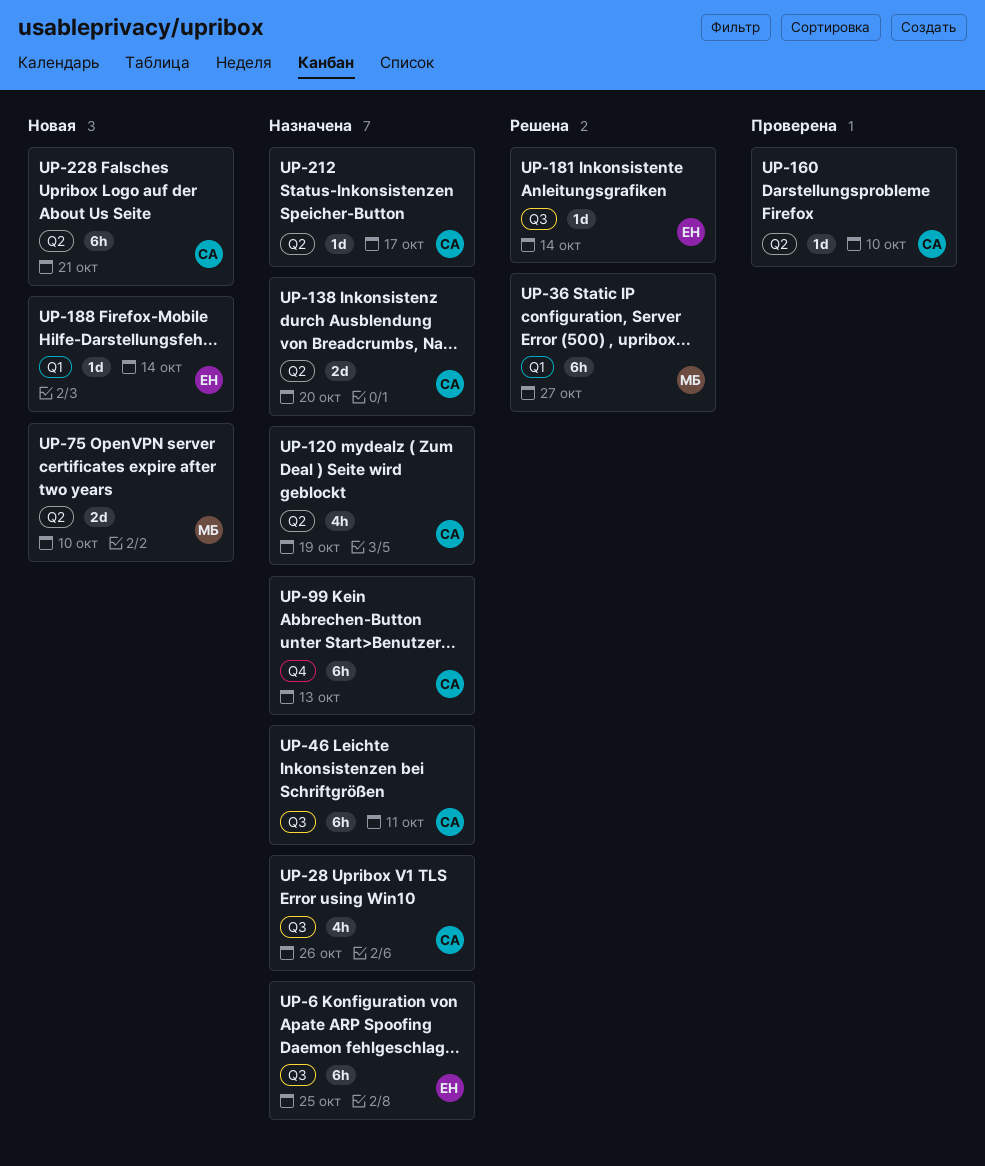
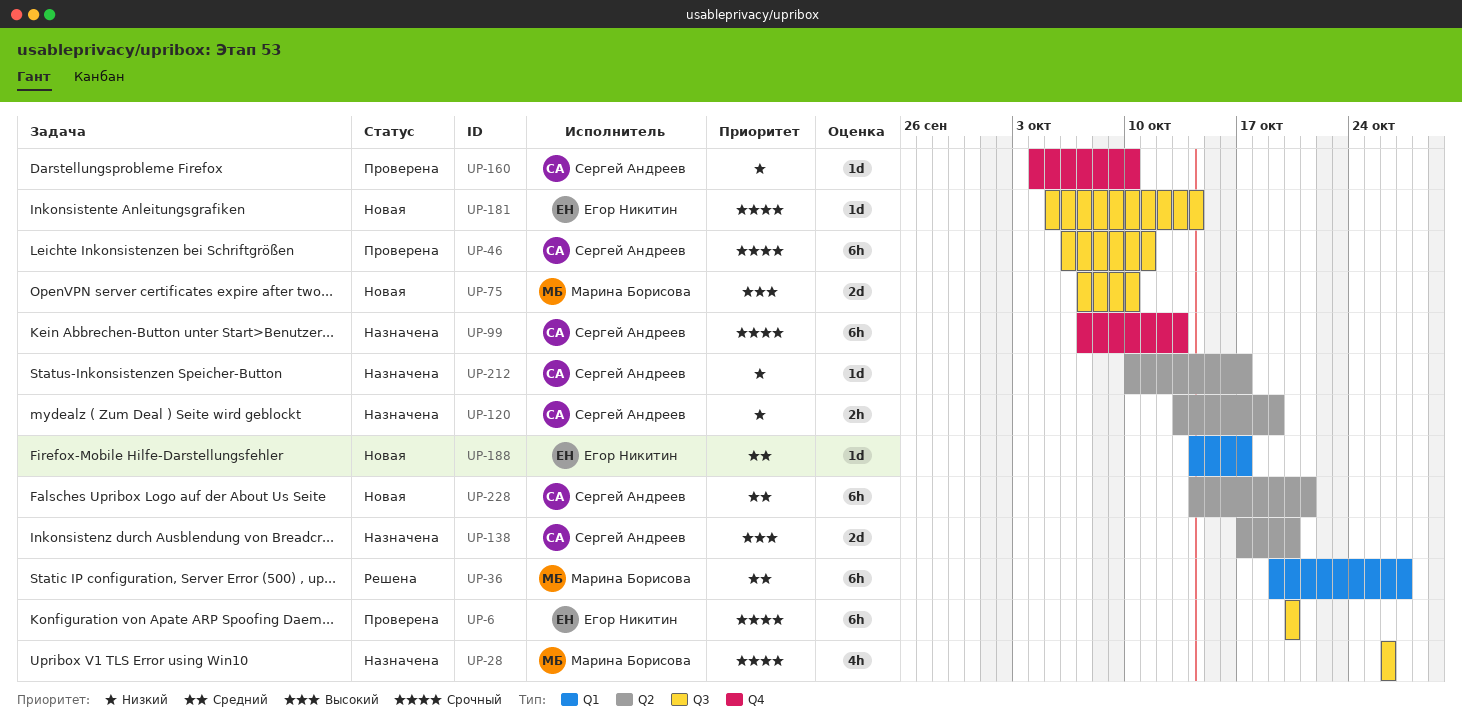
UP-6, status: Назначена -> Проверена
UP-6, due: Oct 25 -> Oct 20
UP-28, owner: Сергей Андреев -> Марина Борисова
UP-46, status: Назначена -> Проверена
UP-75, label: Q2 -> Q3
UP-120, estimate: 4h -> 2h
UP-160, label: Q2 -> Q4
UP-181, status: Решена -> Новая
UP-188, due: Oct 14 -> Oct 17

